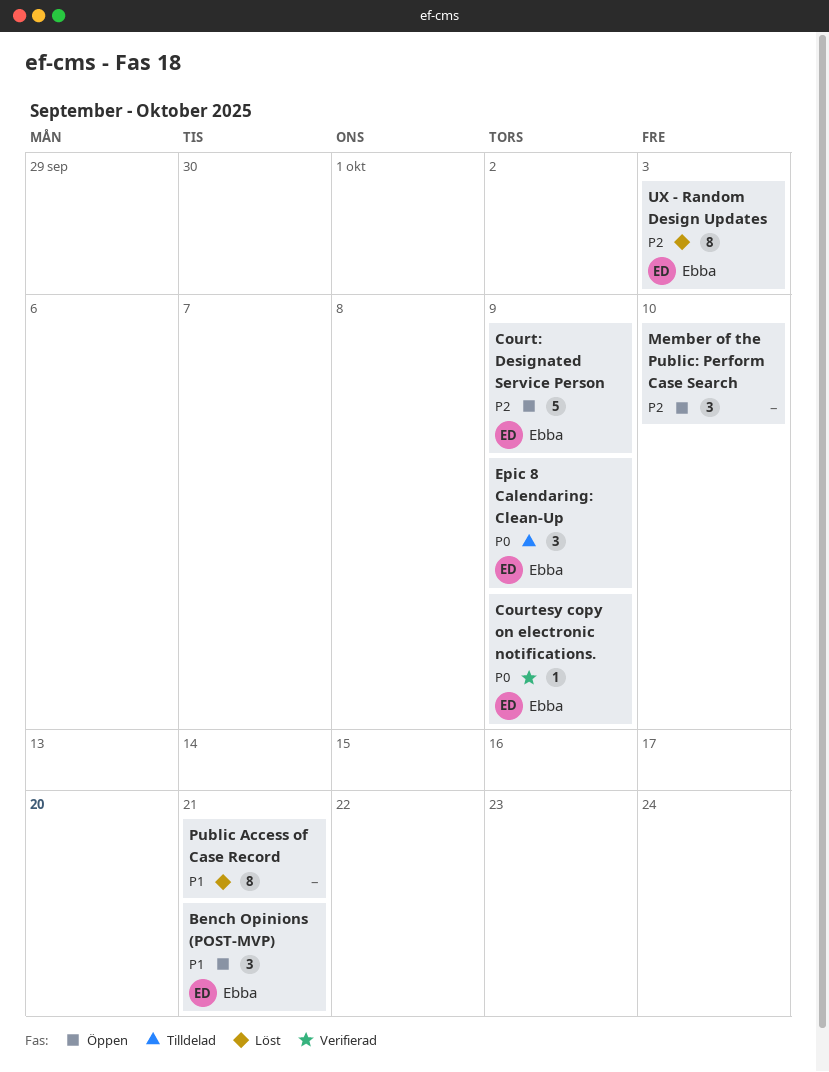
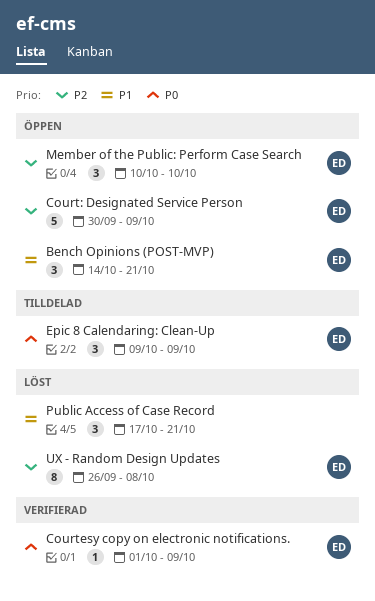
Member of the Public: Perform Case Search, owner: none -> Ebba
Public Access of Case Record, estimate: 8 -> 3
UX - Random Design Updates, due: Oct 3 -> Oct 8

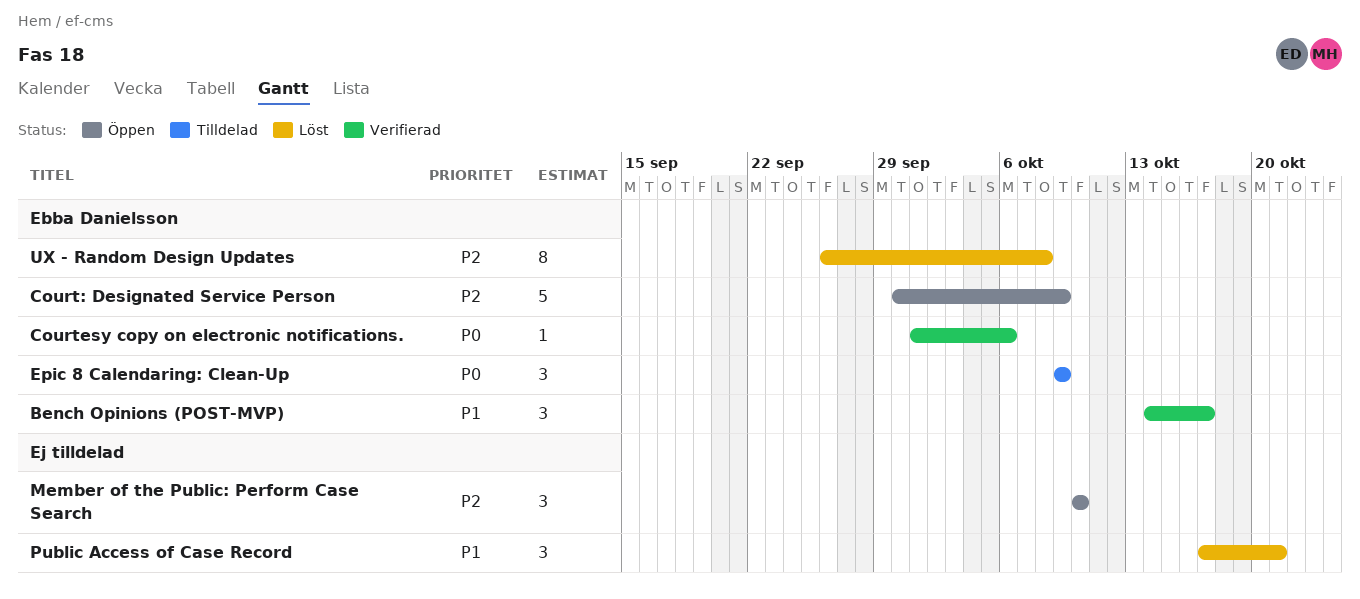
Bench Opinions (POST-MVP), status: Öppen -> Verifierad
Bench Opinions (POST-MVP), due: Oct 21 -> Oct 17
Courtesy copy on electronic notifications., due: Oct 9 -> Oct 6
Member of the Public: Perform Case Search, owner: Ebba Danielsson -> none

